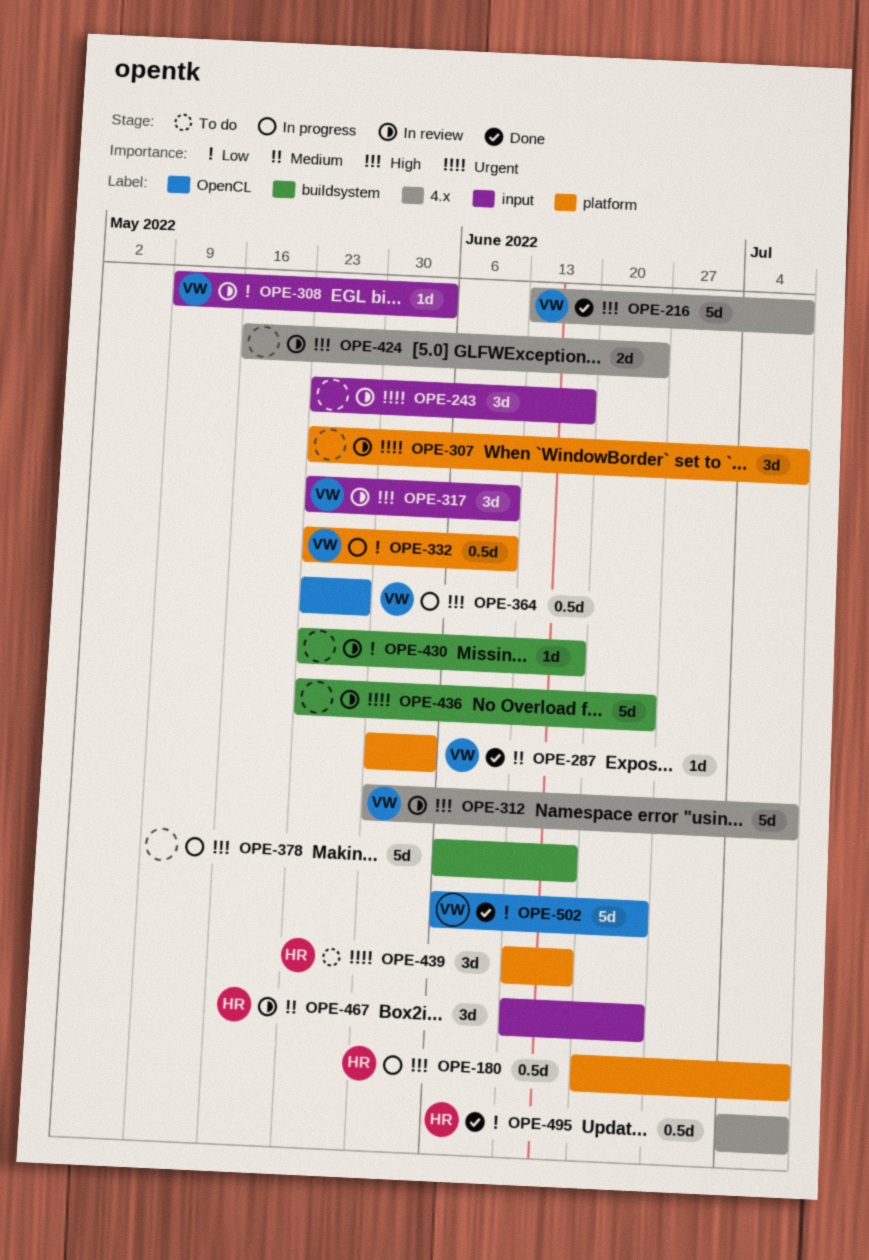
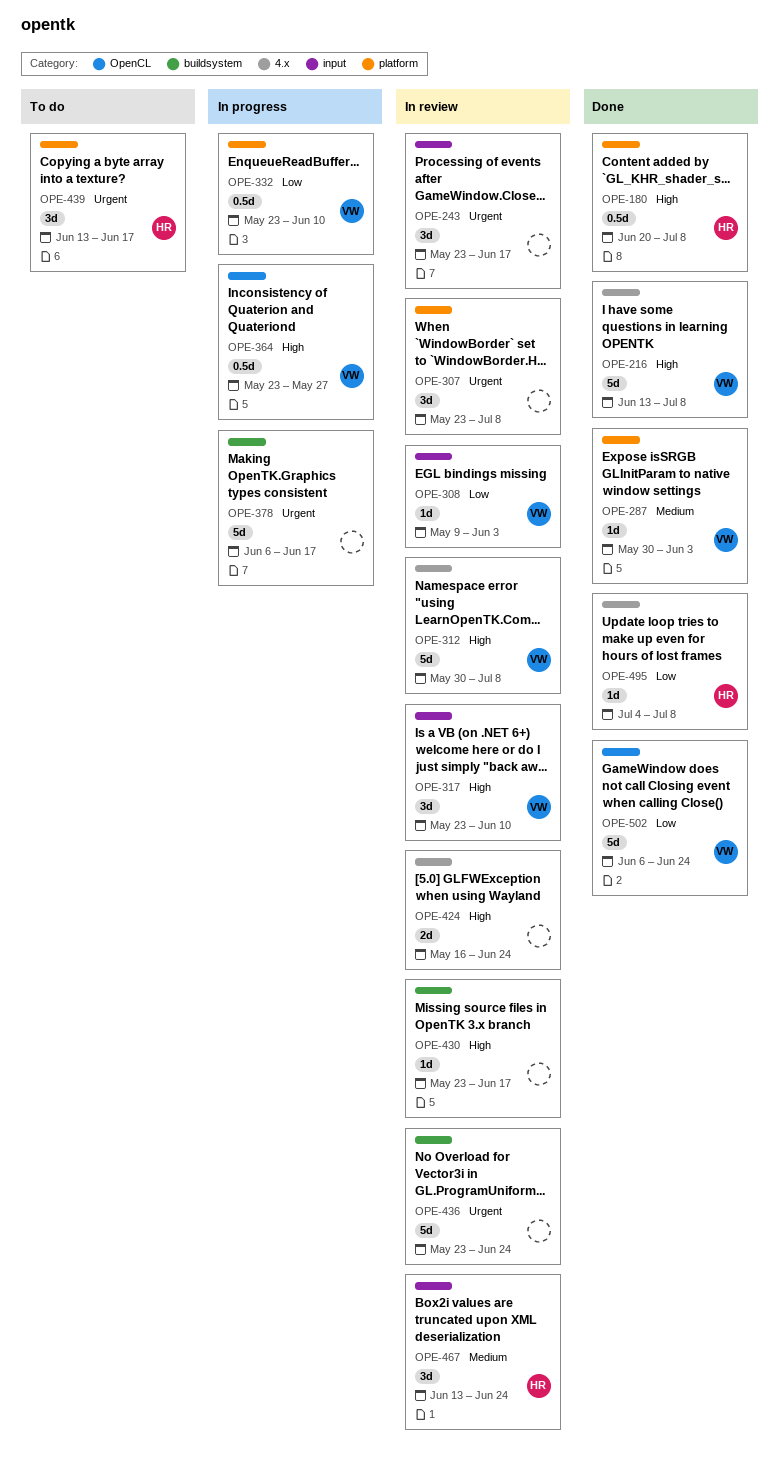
OPE-180, status: In progress -> Done
OPE-378, priority: High -> Urgent
OPE-430, priority: Low -> High
OPE-495, estimate: 0.5d -> 1d

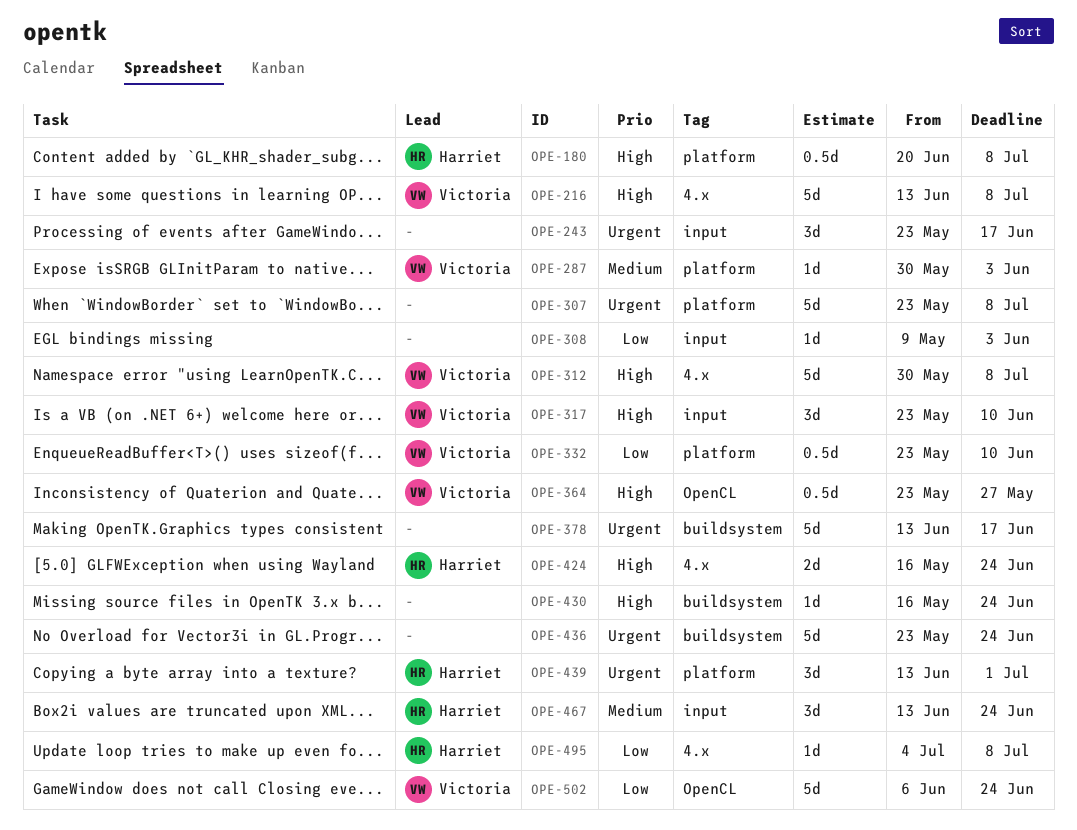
OPE-307, estimate: 3d -> 5d
OPE-308, owner: Victoria -> none
OPE-378, start: Jun 6 -> Jun 13
OPE-424, owner: none -> Harriet
OPE-430, start: May 23 -> May 16
OPE-430, due: Jun 17 -> Jun 24
OPE-439, due: Jun 17 -> Jul 1

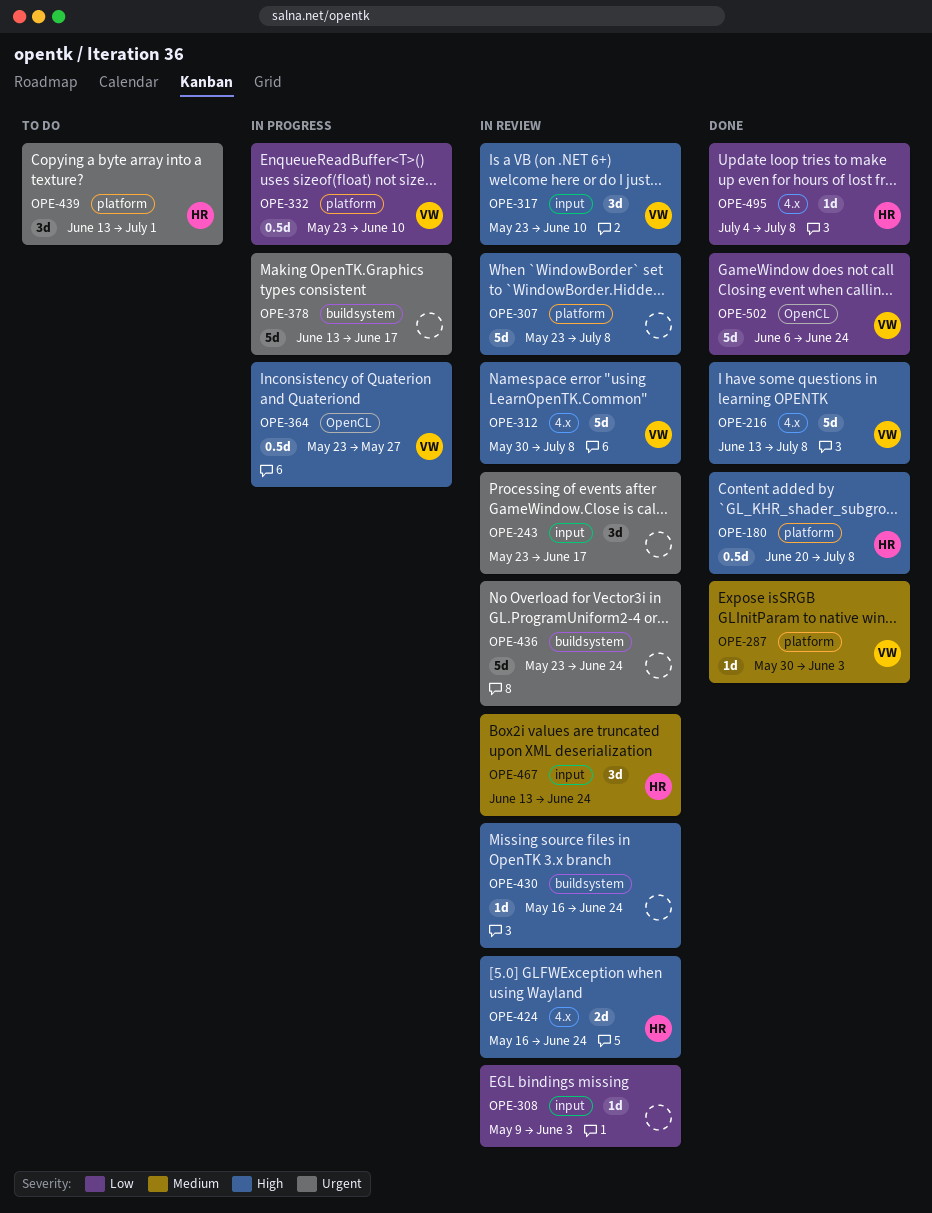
OPE-307, priority: Urgent -> High

